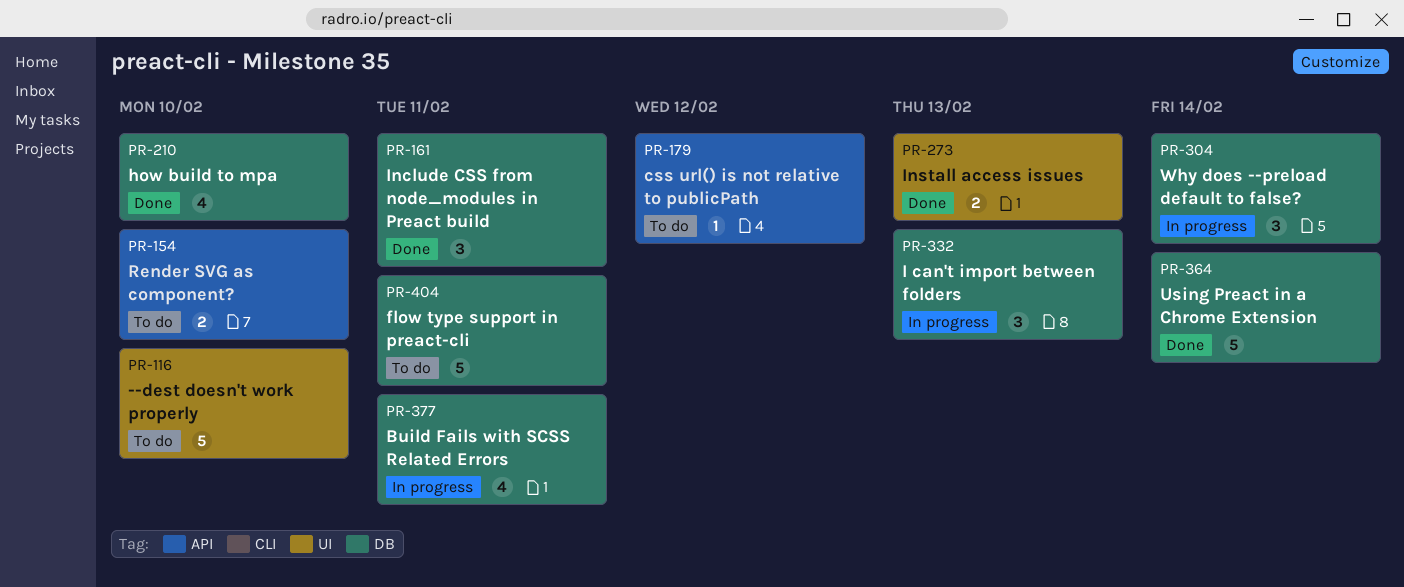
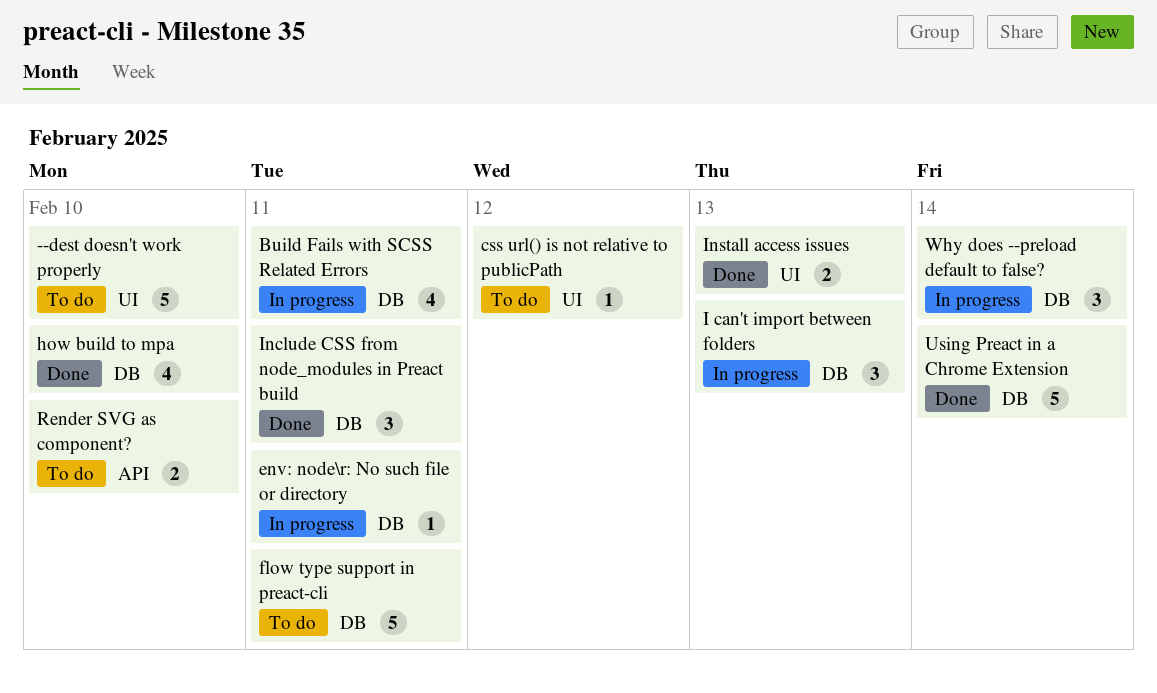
css url() is not relative to publicPath, label: API -> UI
env: node\r: No such file or directory: none -> present

